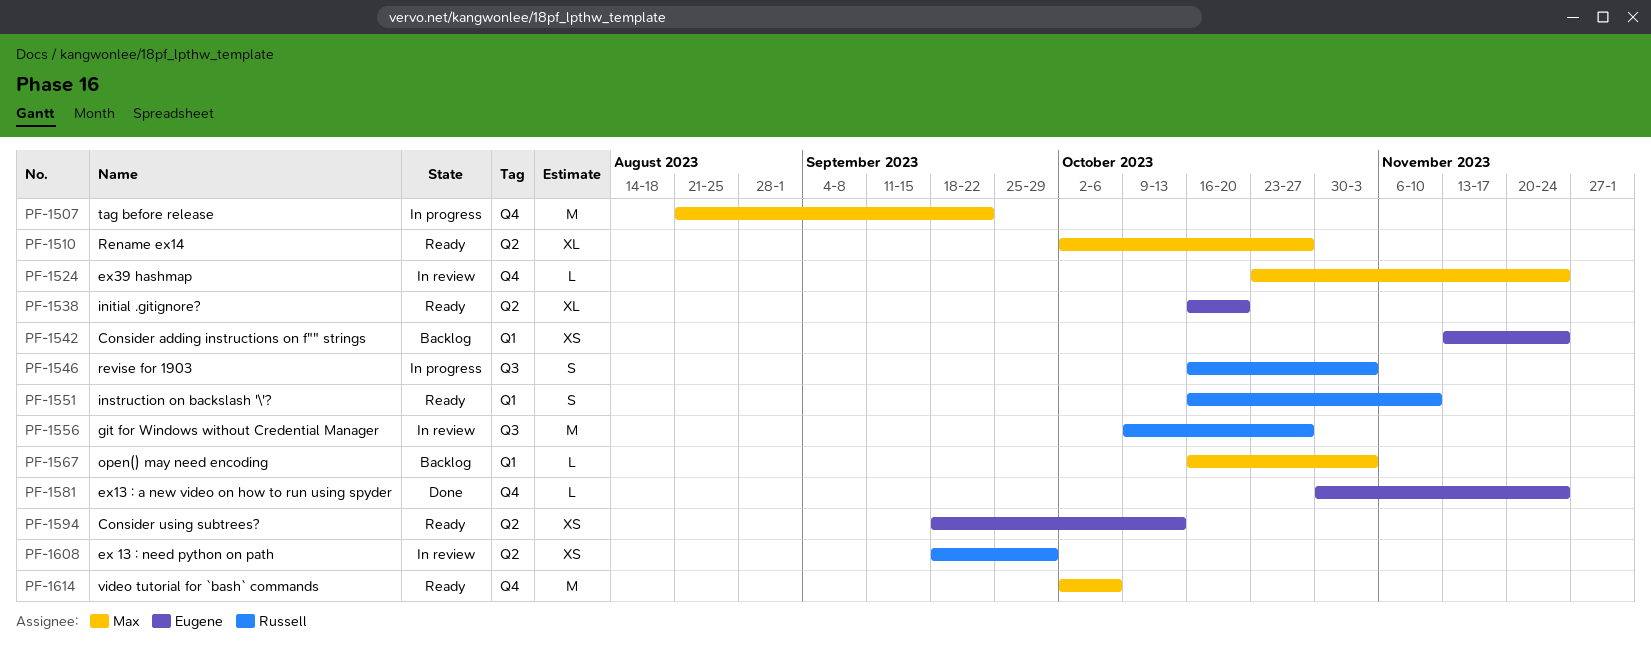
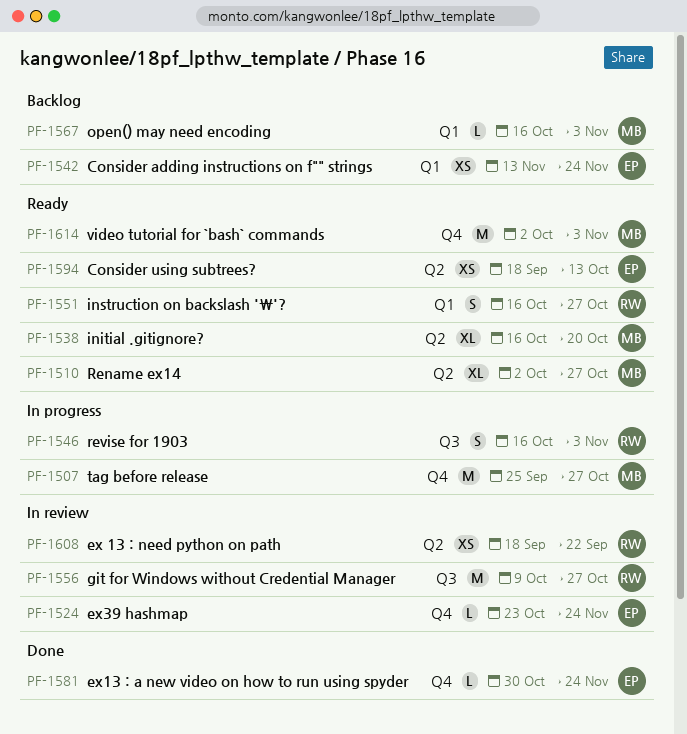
PF-1507, start: Aug 21 -> Sep 25
PF-1507, due: Sep 22 -> Oct 27
PF-1524, owner: Max -> Eugene
PF-1538, owner: Eugene -> Max
PF-1551, due: Nov 10 -> Oct 27
PF-1608, due: Sep 29 -> Sep 22
PF-1614, due: Oct 6 -> Nov 3

